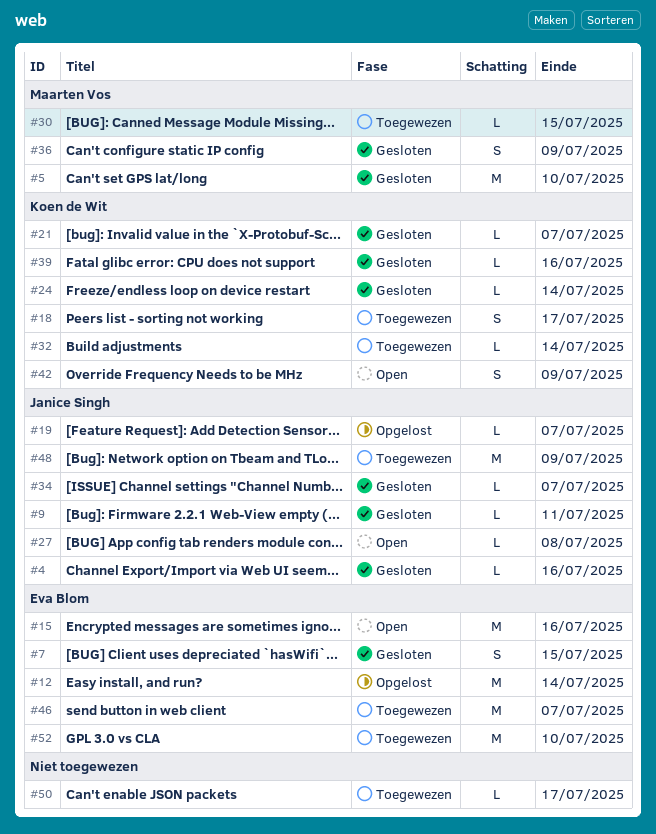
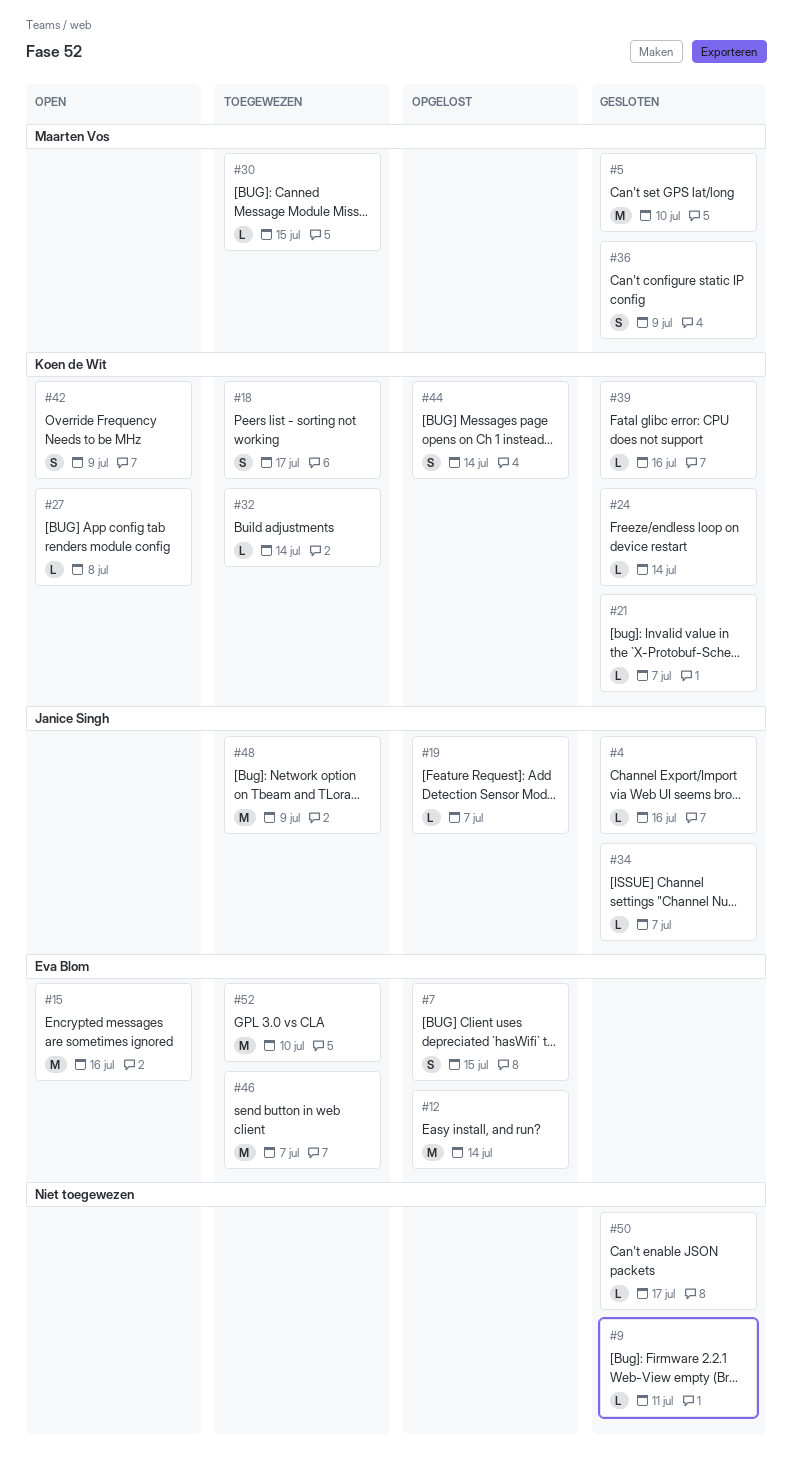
#7, status: Gesloten -> Opgelost
#9, owner: Janice Singh -> none
#27, owner: Janice Singh -> Koen de Wit
#44: none -> present
#50, status: Toegewezen -> Gesloten

